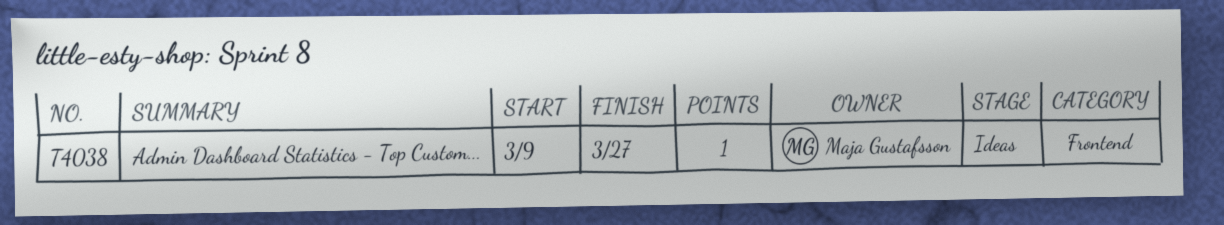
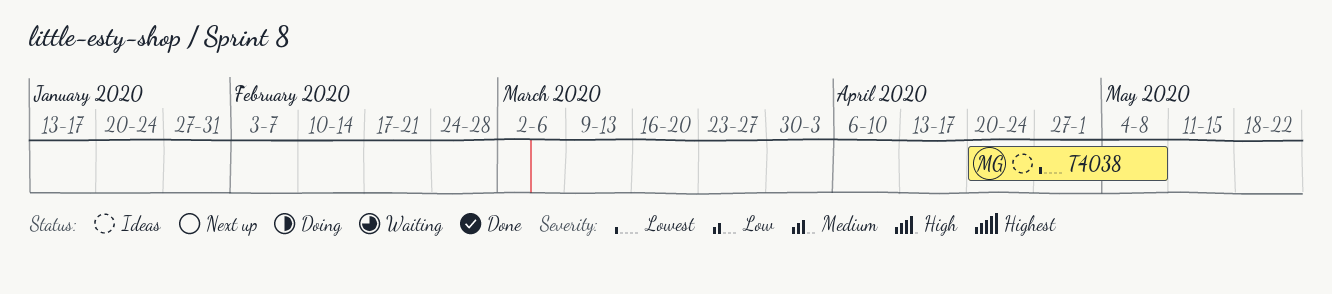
T4038, start: Mar 9 -> Apr 20
T4038, due: Mar 27 -> May 8

